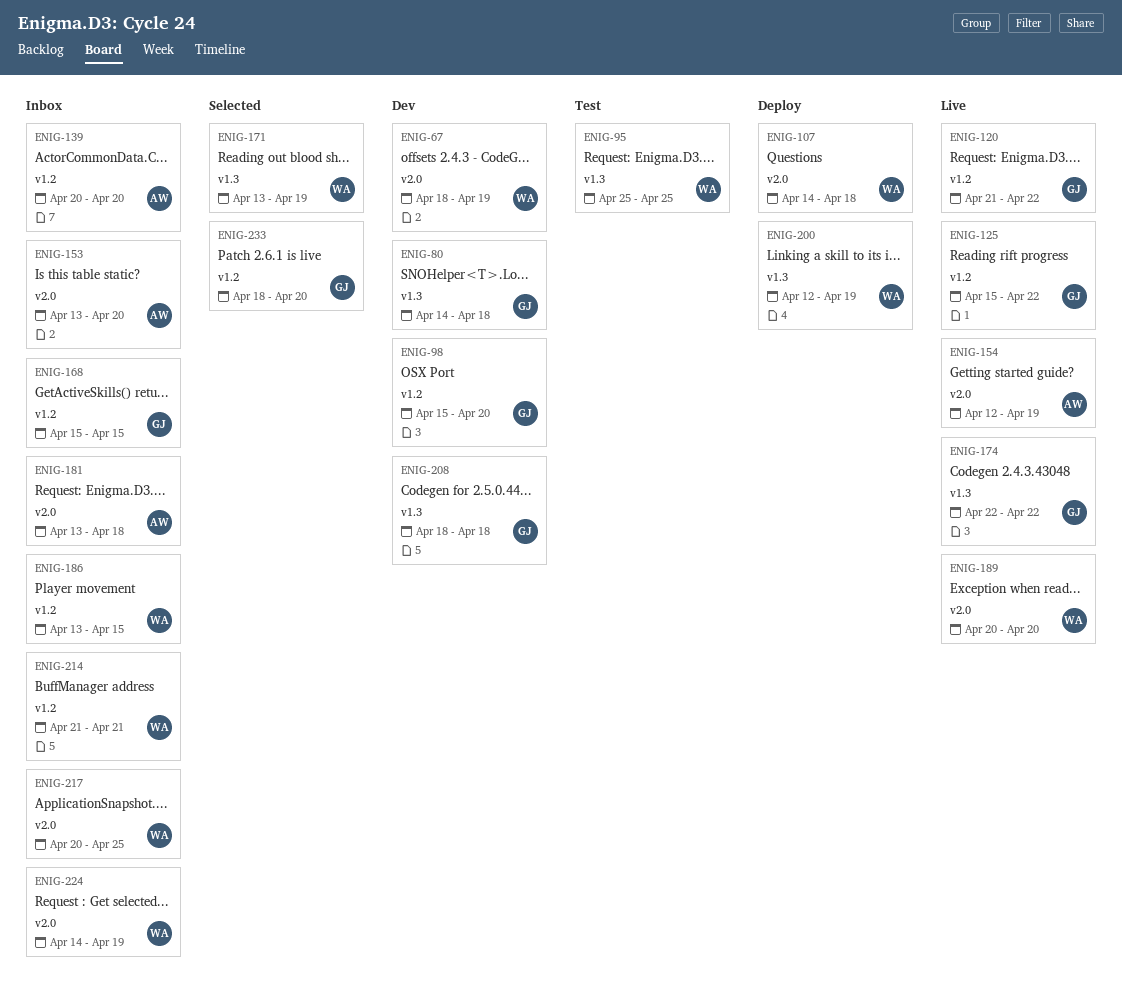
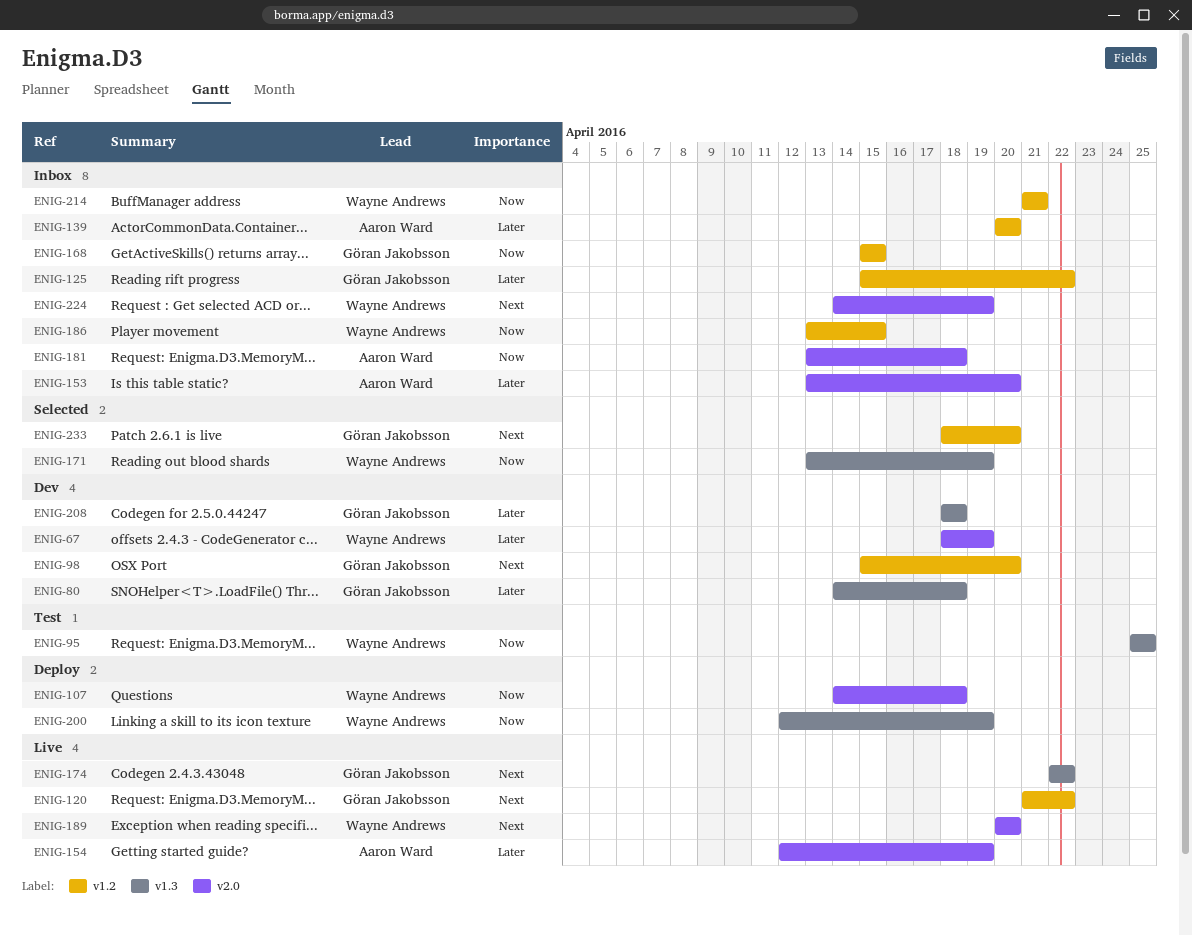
ENIG-125, status: Live -> Inbox
ENIG-217: present -> none

